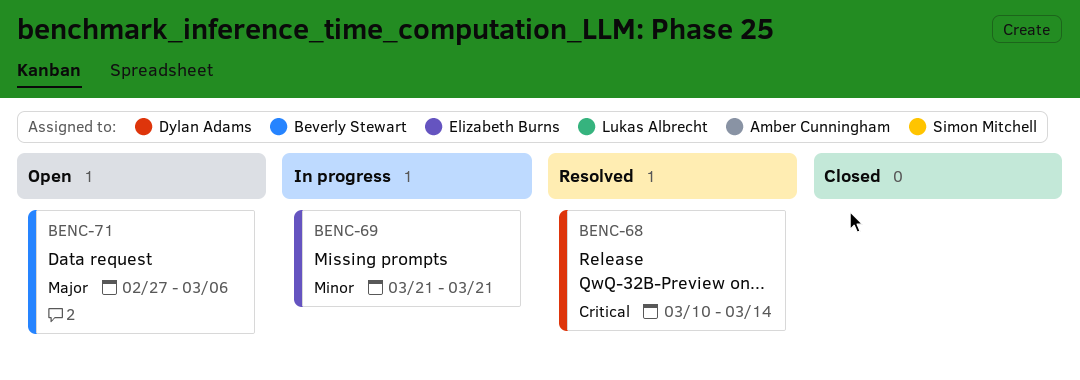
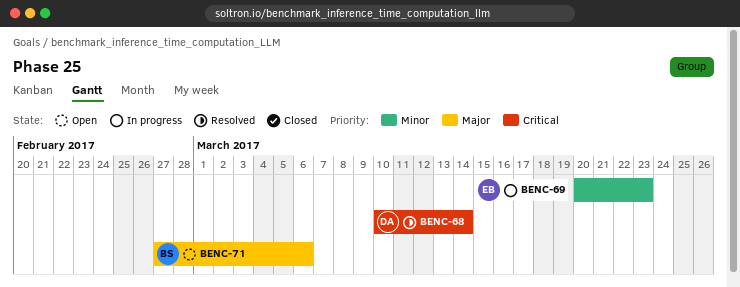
BENC-69, start: Mar 21 -> Mar 20
BENC-69, due: Mar 21 -> Mar 23

